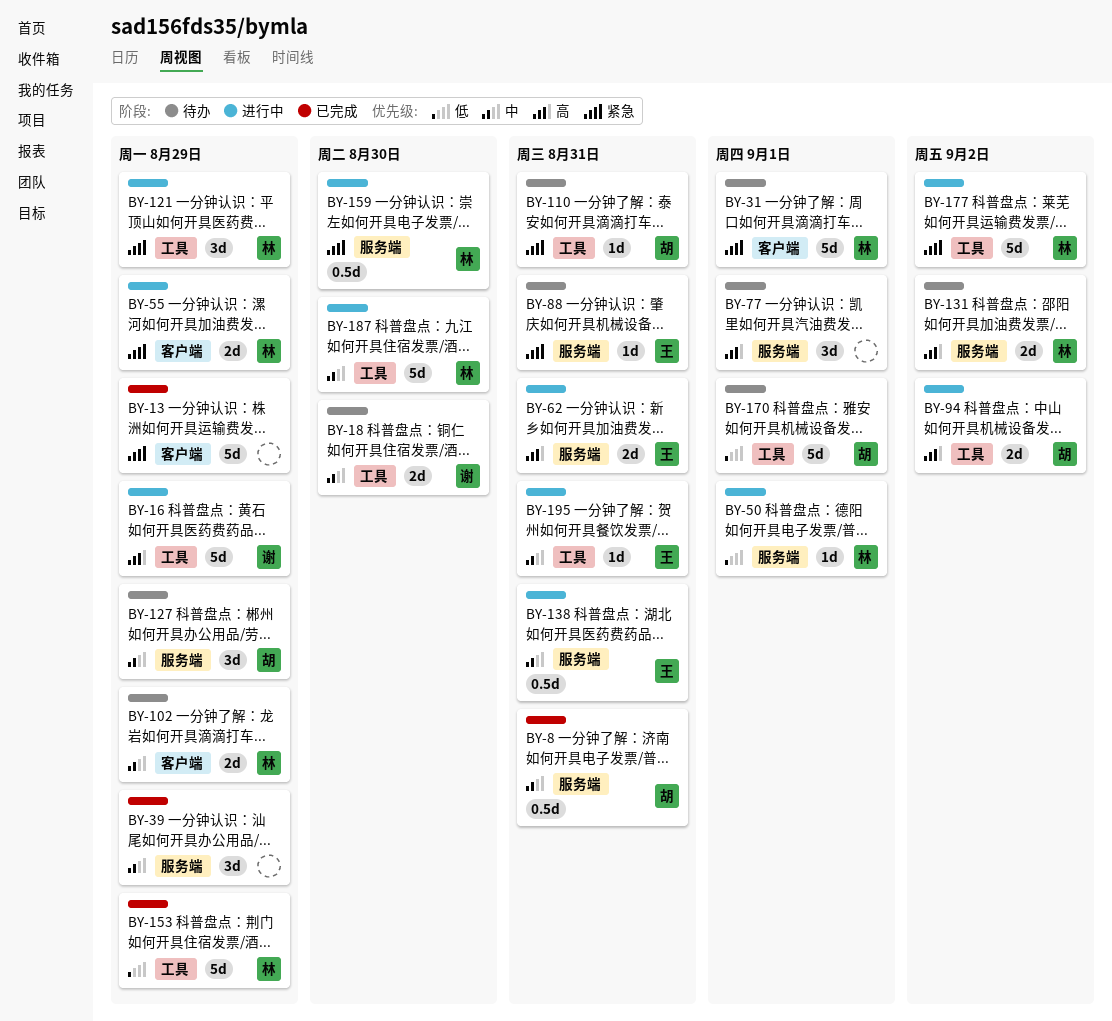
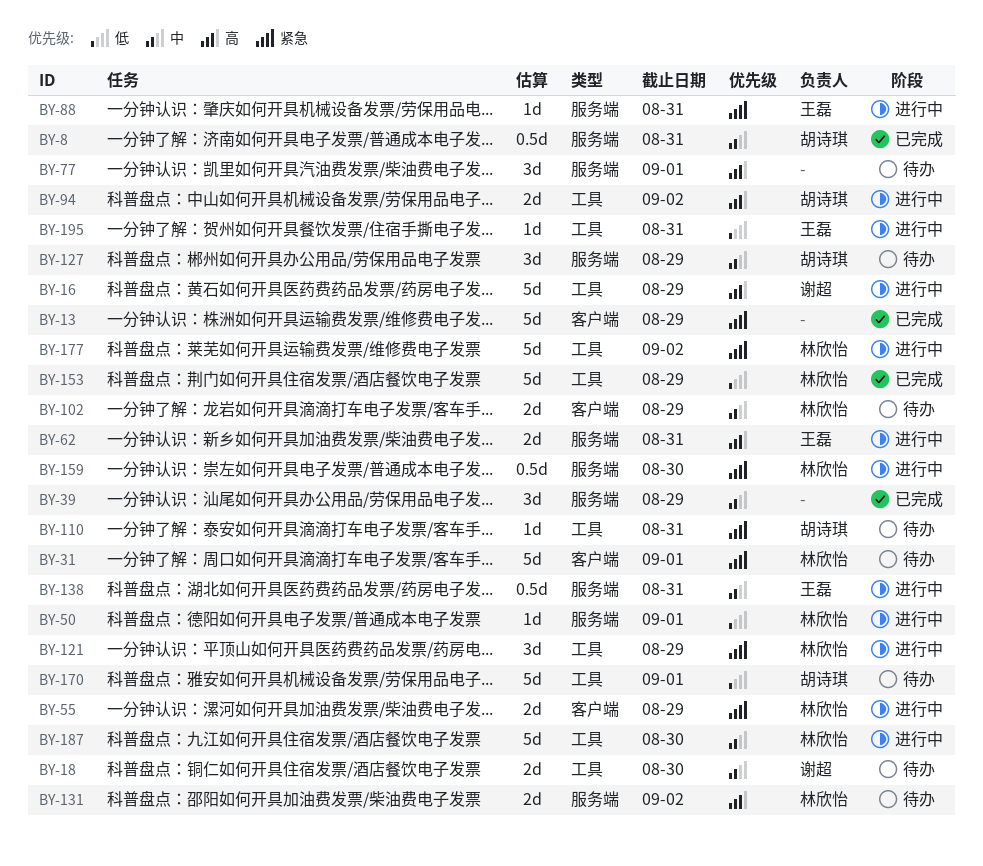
BY-88, status: 待办 -> 进行中
BY-195, priority: 中 -> 低

